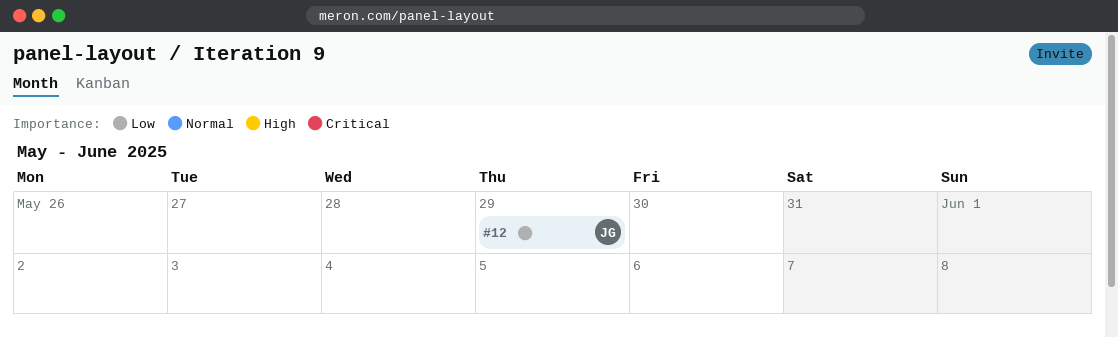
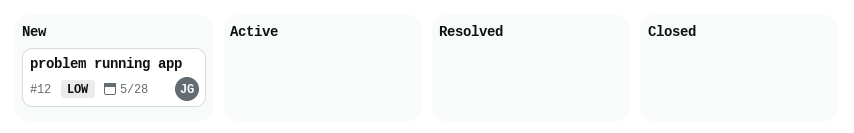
#12, due: May 29 -> May 28

